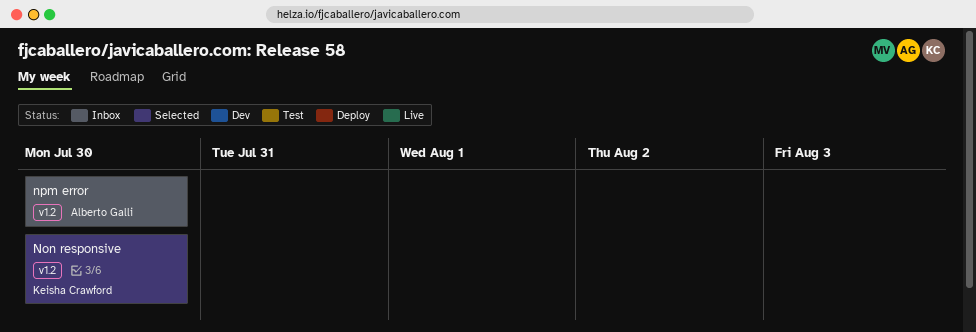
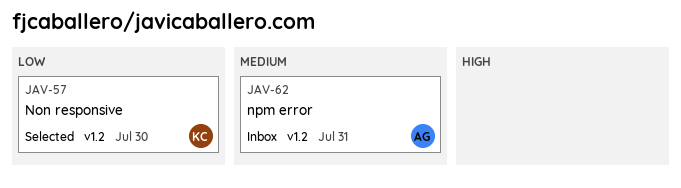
npm error, due: Jul 30 -> Jul 31

